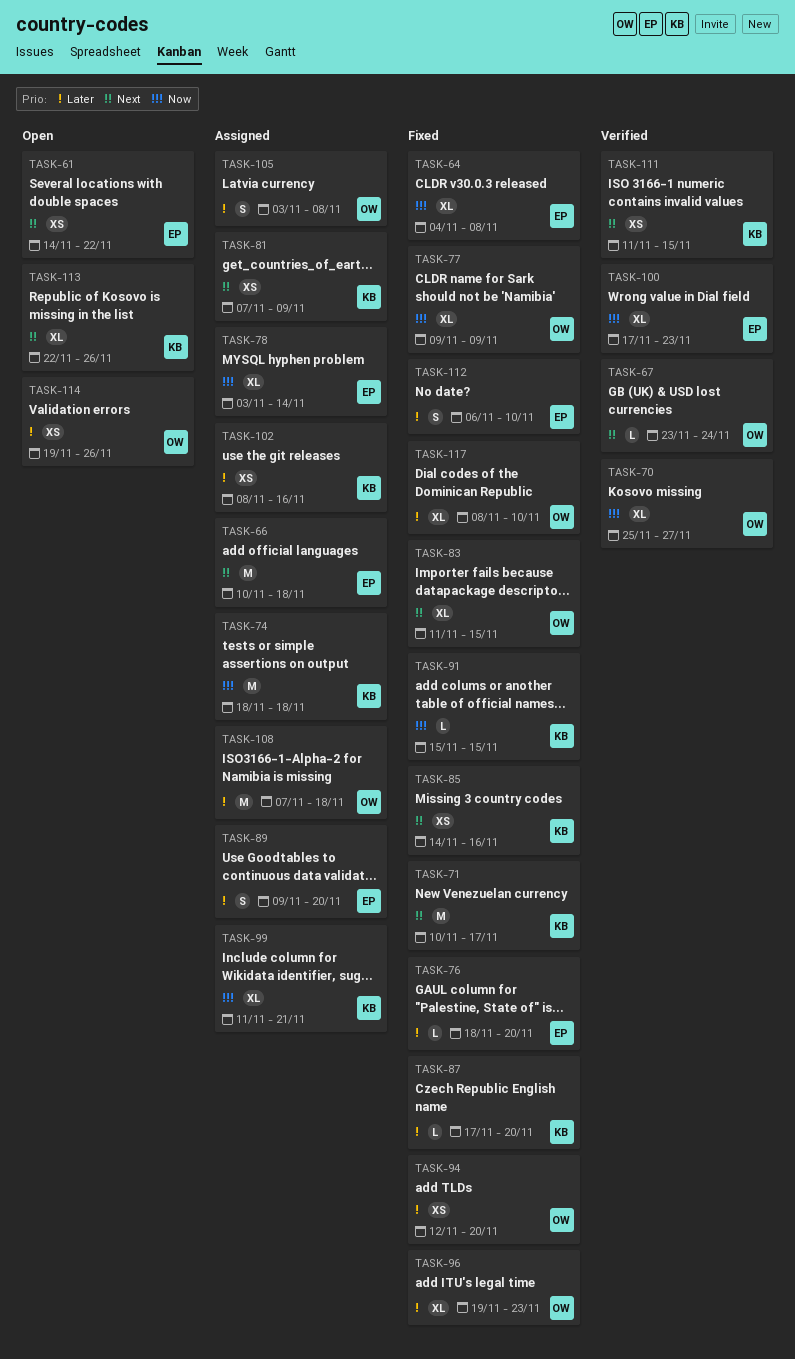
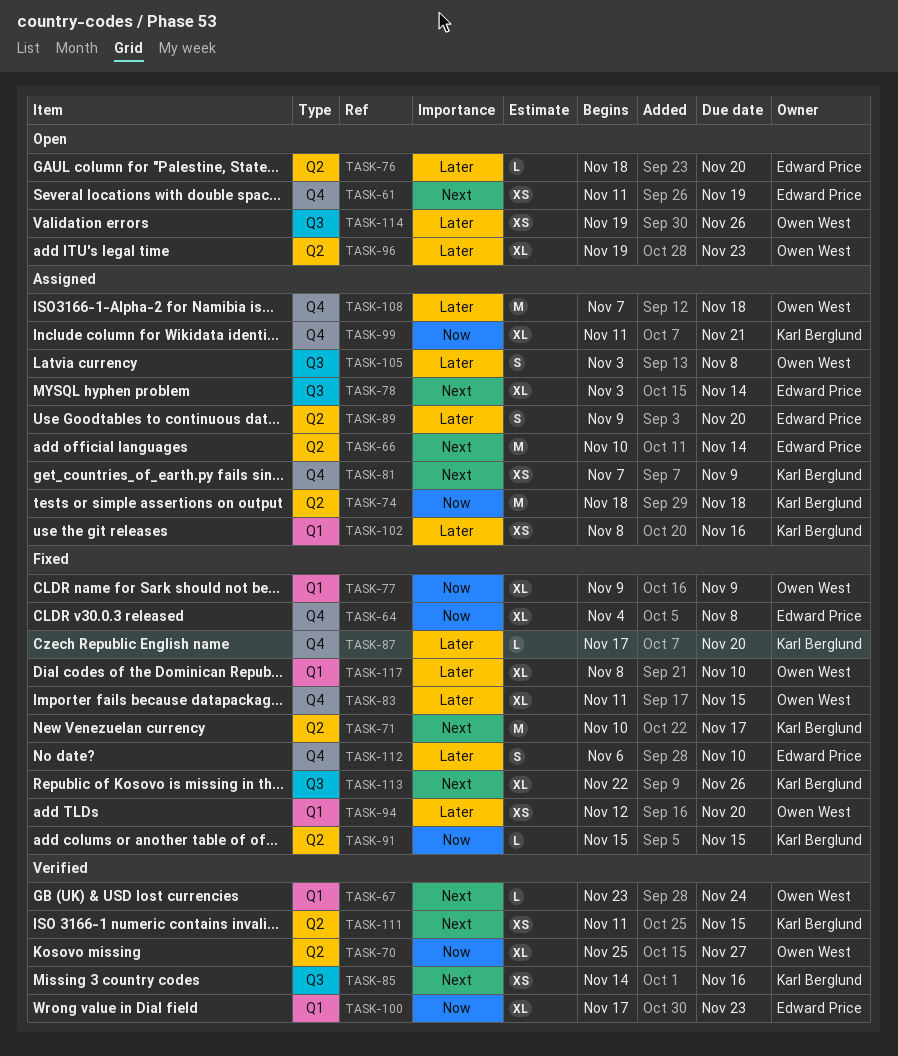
TASK-61, start: Nov 14 -> Nov 11
TASK-61, due: Nov 22 -> Nov 19
TASK-66, due: Nov 18 -> Nov 14
TASK-76, status: Fixed -> Open
TASK-78, priority: Now -> Next
TASK-83, priority: Next -> Later
TASK-85, status: Fixed -> Verified
TASK-96, status: Fixed -> Open
TASK-113, status: Open -> Fixed

